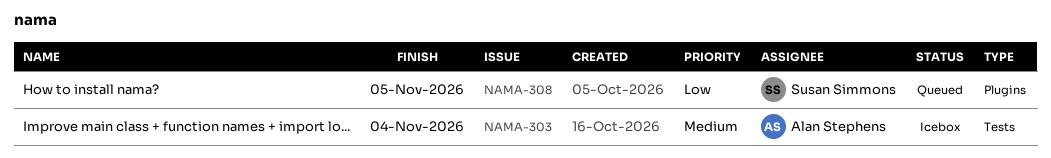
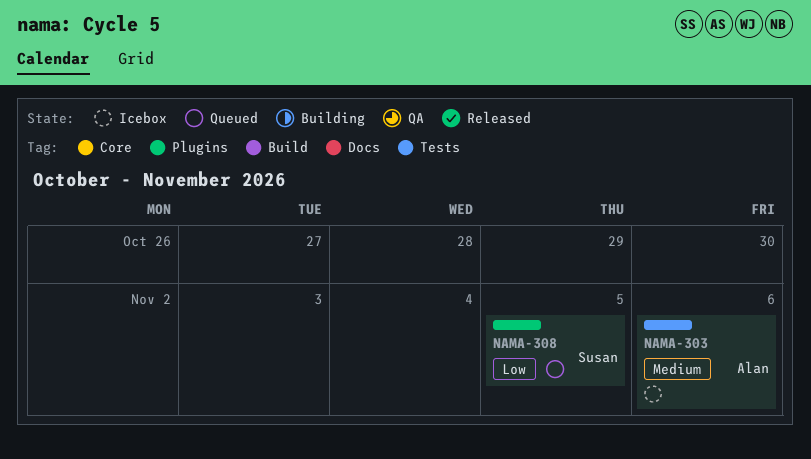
NAMA-303, due: Nov 4 -> Nov 6

